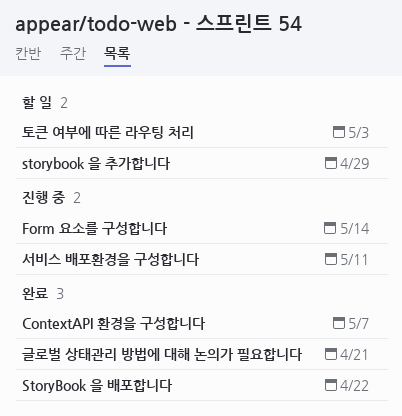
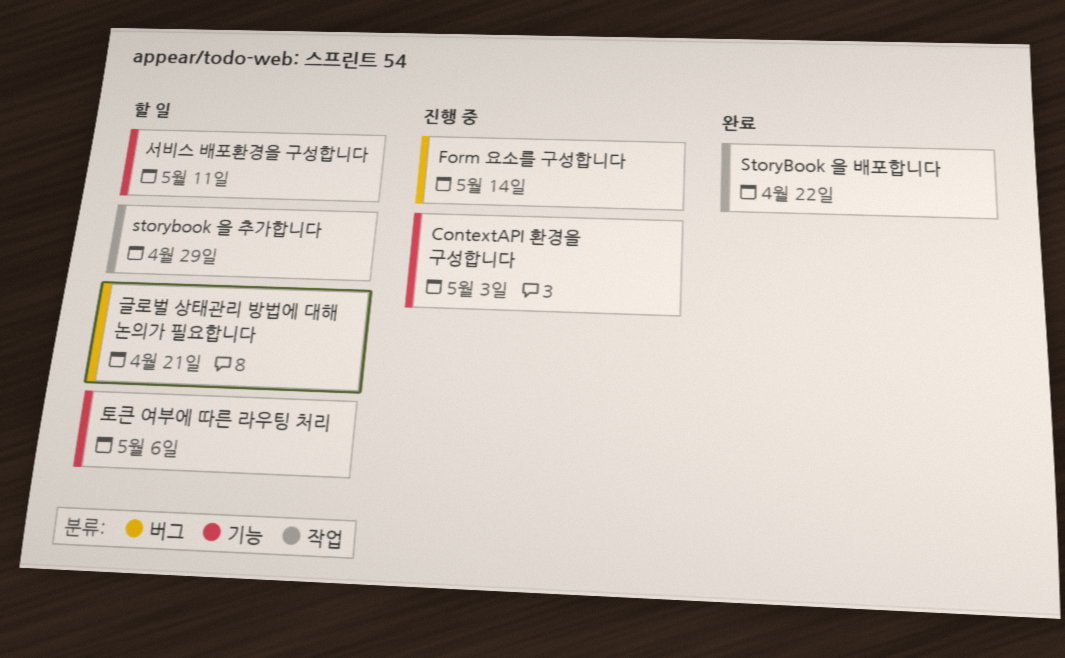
ContextAPI 환경을 구성합니다, status: 완료 -> 진행 중
ContextAPI 환경을 구성합니다, due: May 7 -> May 3
글로벌 상태관리 방법에 대해 논의가 필요합니다, status: 완료 -> 할 일
서비스 배포환경을 구성합니다, status: 진행 중 -> 할 일
토큰 여부에 따른 라우팅 처리, due: May 3 -> May 6

